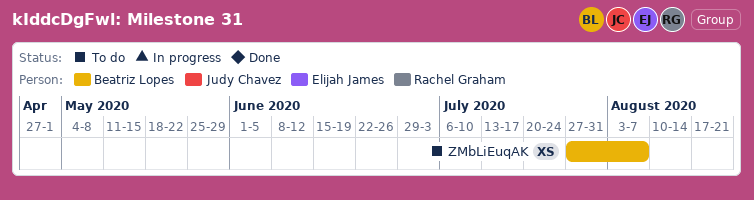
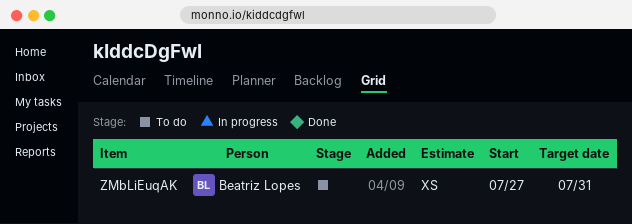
ZMbLiEuqAK, due: Aug 7 -> Jul 31

